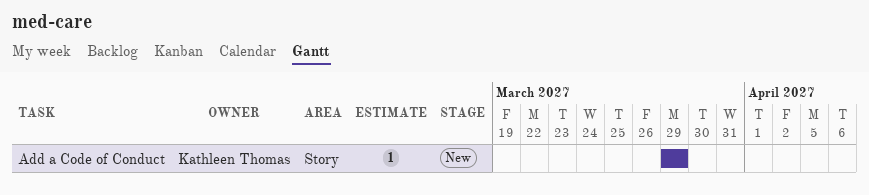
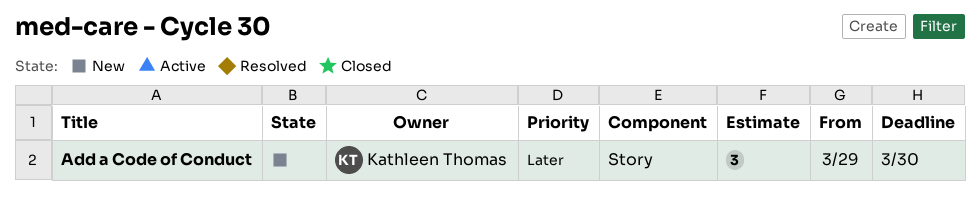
Add a Code of Conduct, estimate: 1 -> 3
Add a Code of Conduct, due: Mar 29 -> Mar 30

